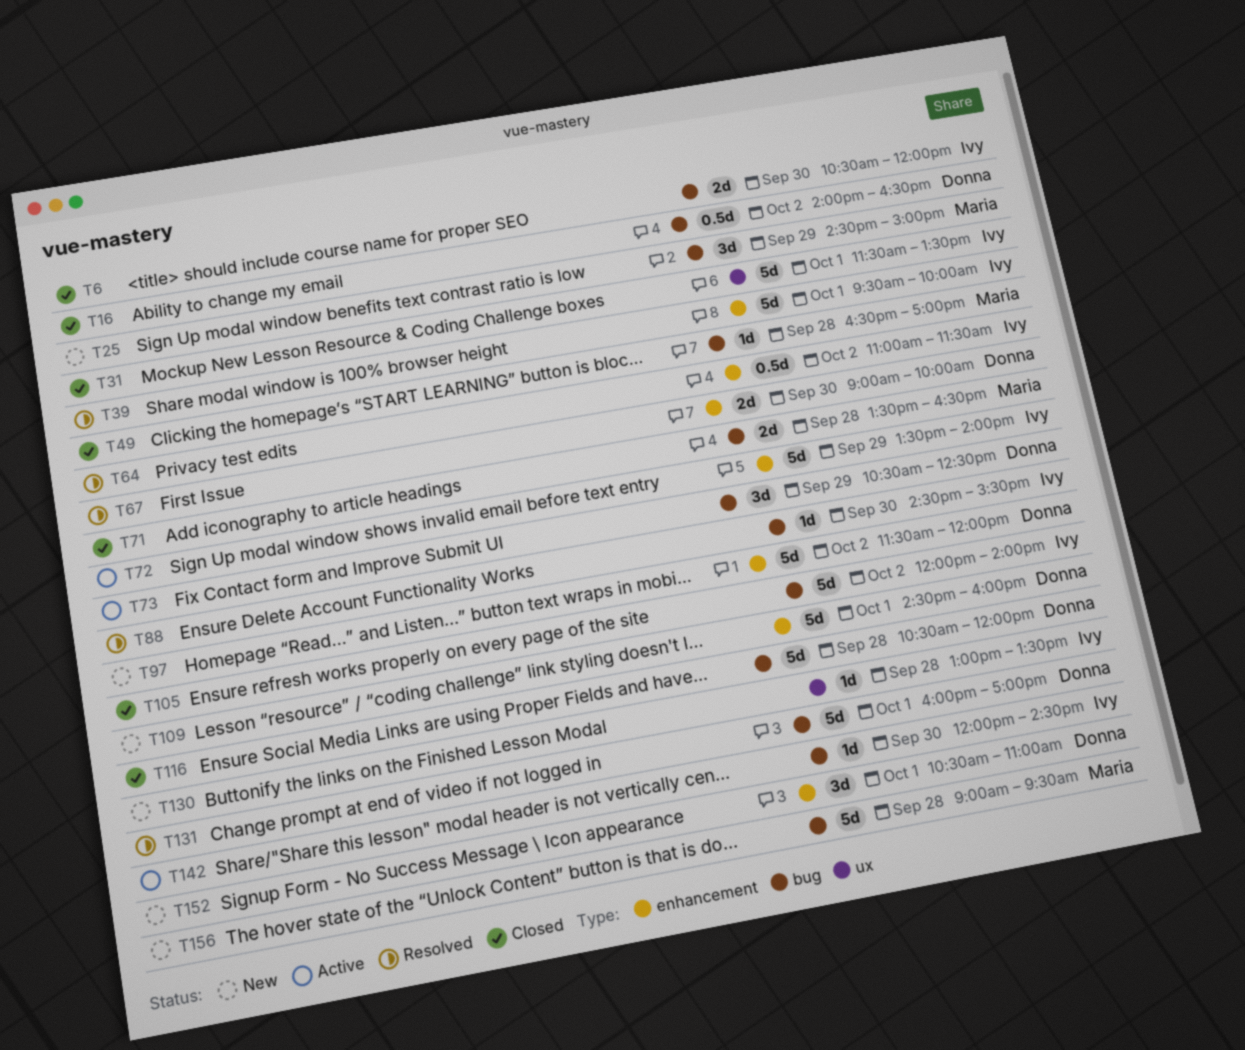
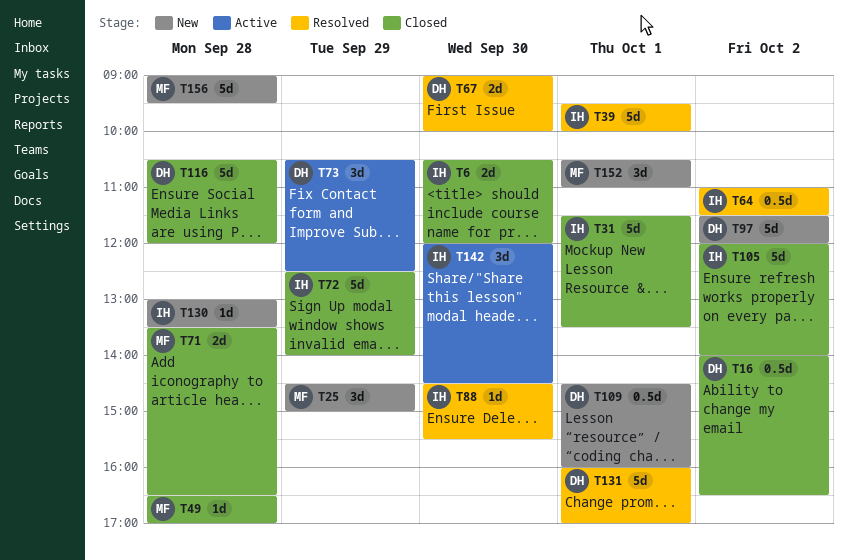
T72, status: Active -> Closed
T72, begins: 13:30 -> 12:30
T109, estimate: 5d -> 0.5d
T142, estimate: 1d -> 3d
T152, owner: Donna -> Maria

